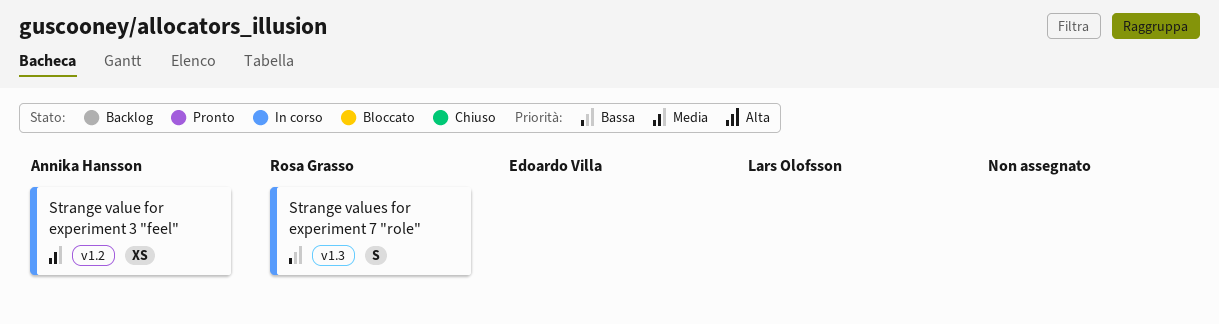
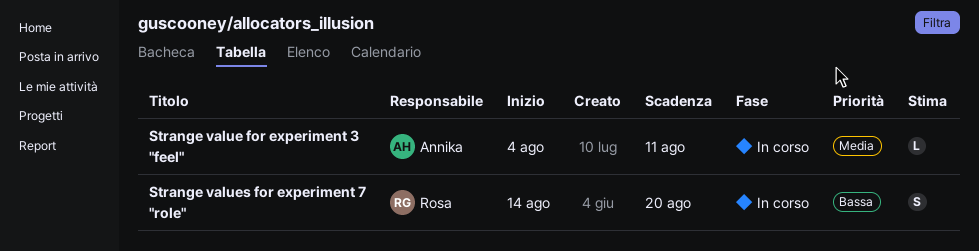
Strange value for experiment 3 "feel", estimate: XS -> L

